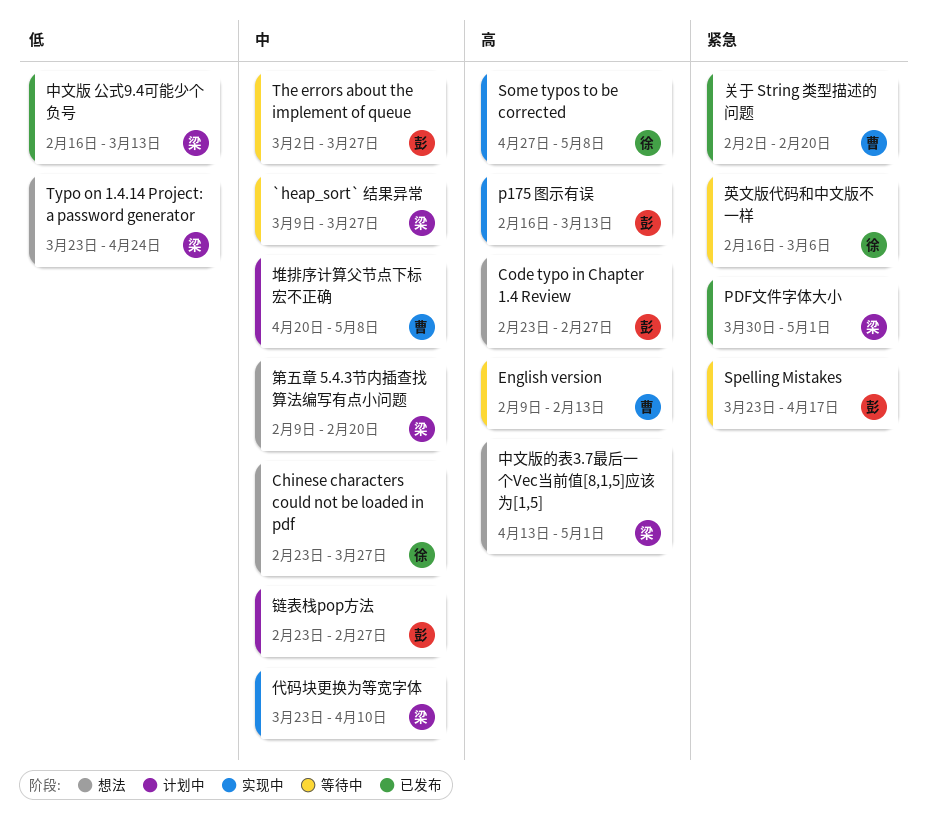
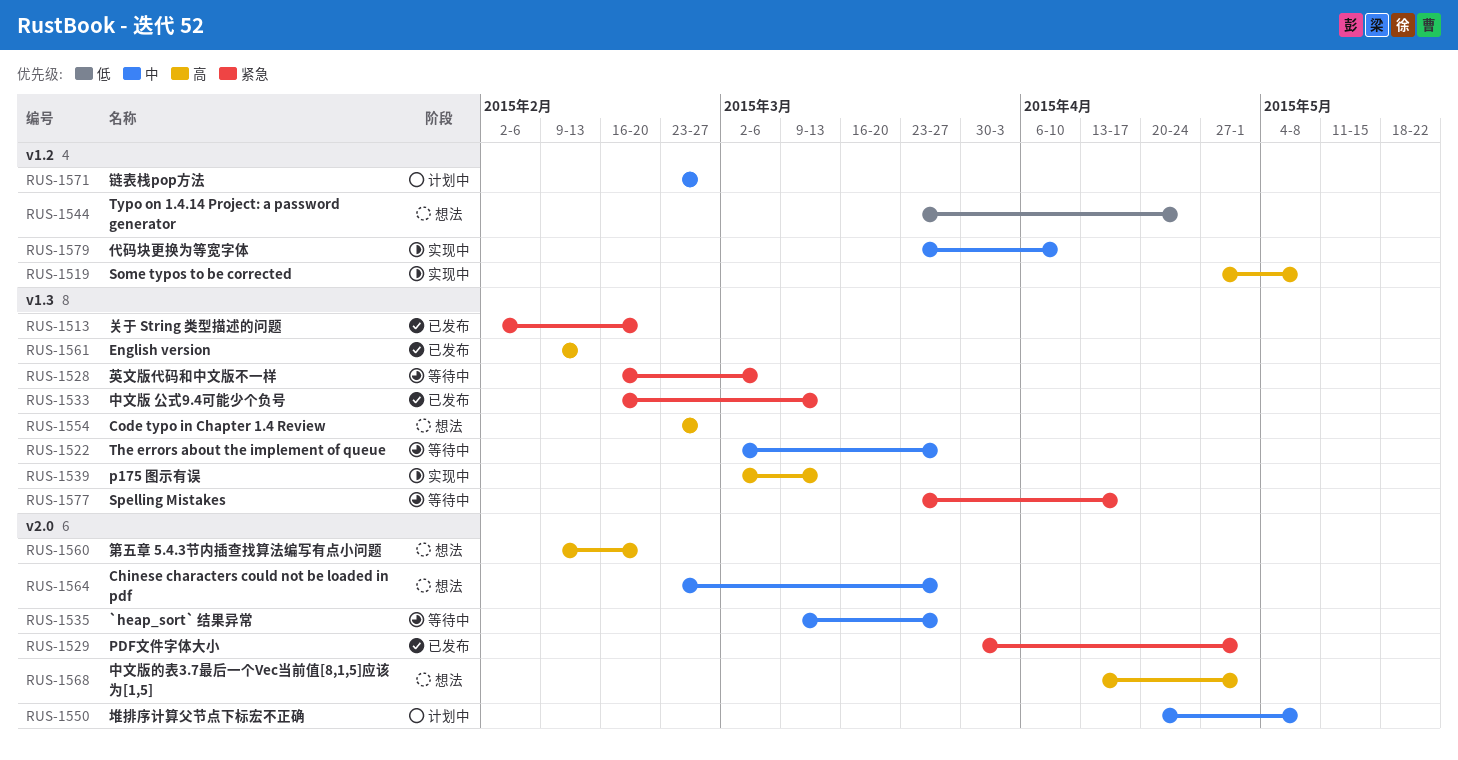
English version, status: 等待中 -> 已发布
p175 图示有误, start: Feb 16 -> Mar 2
中文版 公式9.4可能少个负号, priority: 低 -> 紧急
第五章 5.4.3节内插查找算法编写有点小问题, priority: 中 -> 高

